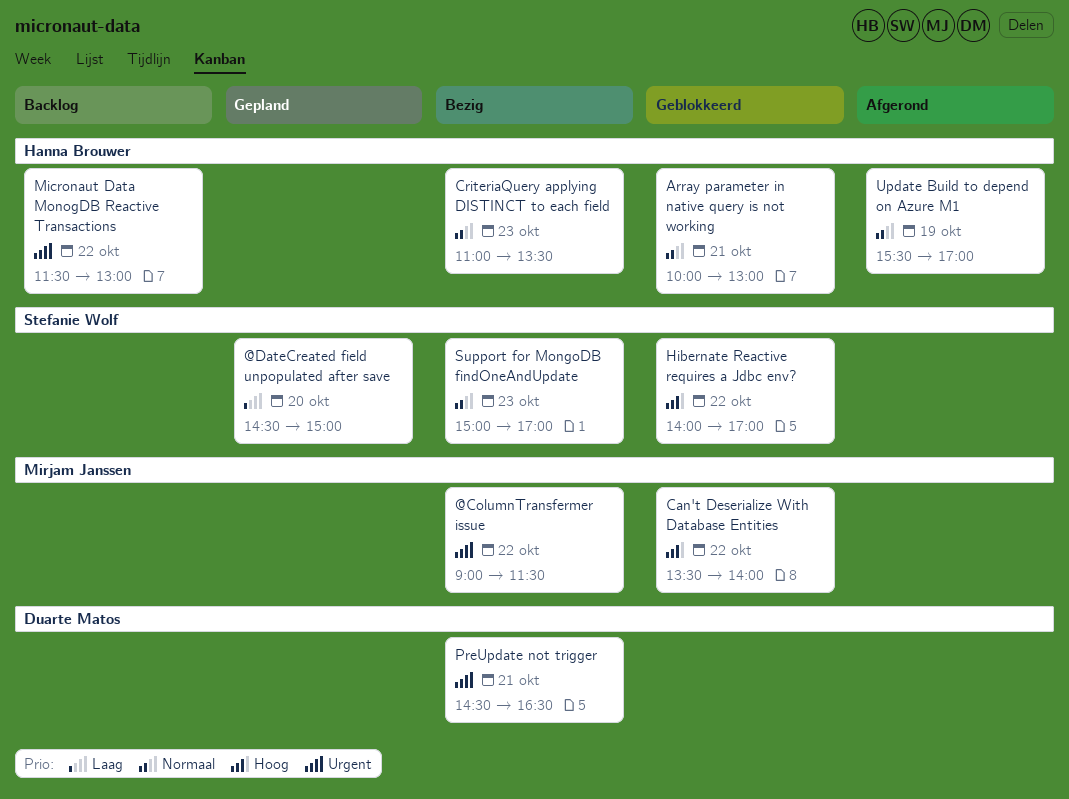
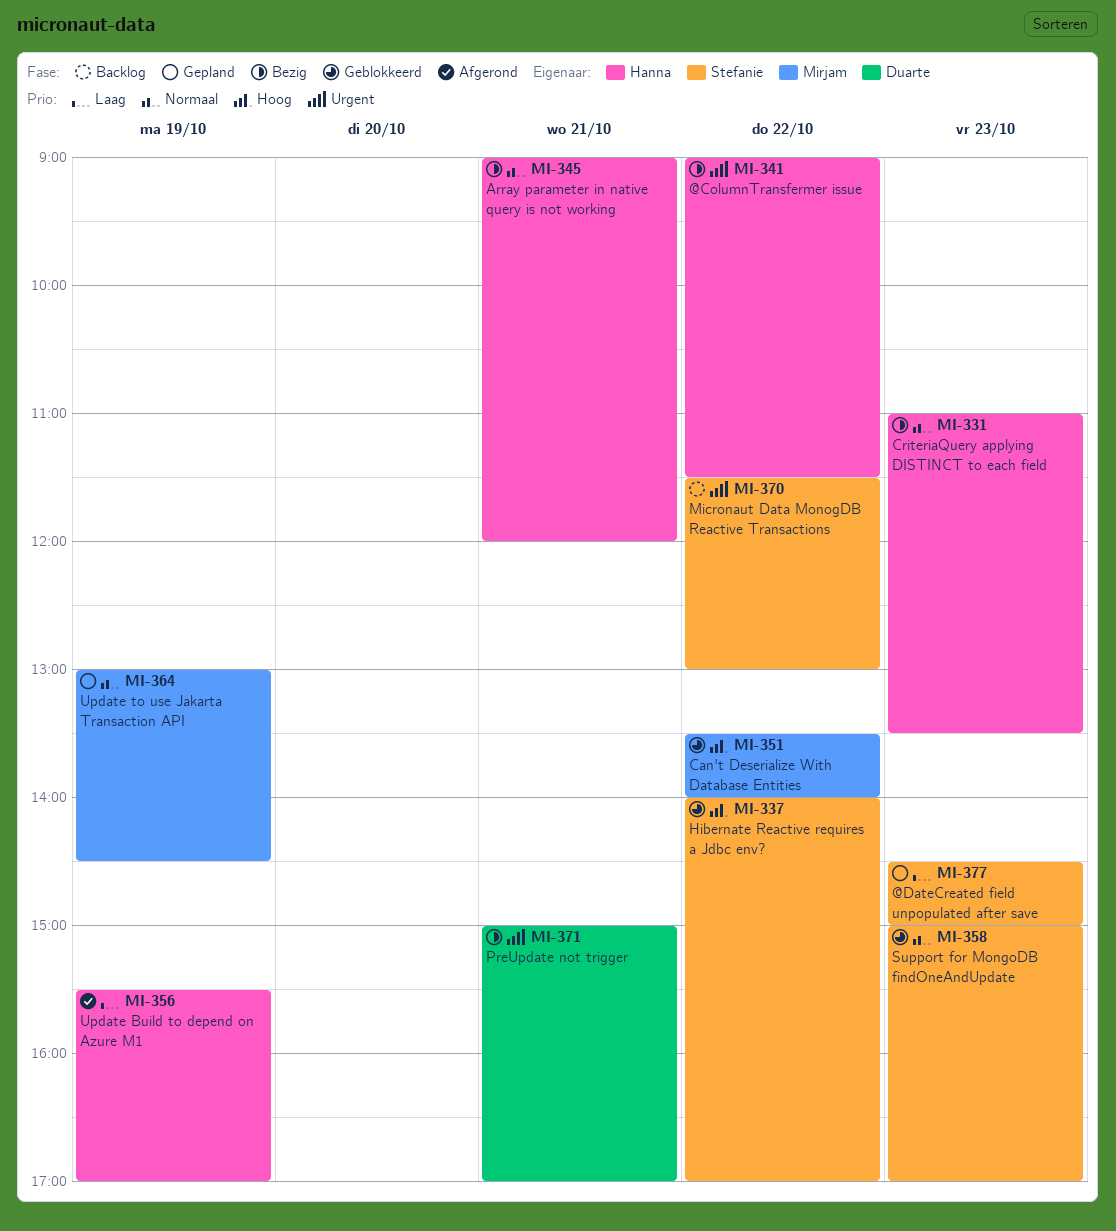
@ColumnTransfermer issue, owner: Mirjam Janssen -> Hanna Brouwer
@DateCreated field unpopulated after save, day: Oct 20 -> Oct 23
Array parameter in native query is not working, status: Geblokkeerd -> Bezig
Array parameter in native query is not working, begins: 10:00 -> 09:00
Array parameter in native query is not working, ends: 13:00 -> 12:00
Micronaut Data MonogDB Reactive Transactions, owner: Hanna Brouwer -> Stefanie Wolf
PreUpdate not trigger, begins: 14:30 -> 15:00
PreUpdate not trigger, ends: 16:30 -> 17:00
Support for MongoDB findOneAndUpdate, status: Bezig -> Geblokkeerd
Update Build to depend on Azure M1, priority: Normaal -> Laag
Update to use Jakarta Transaction API: none -> present

